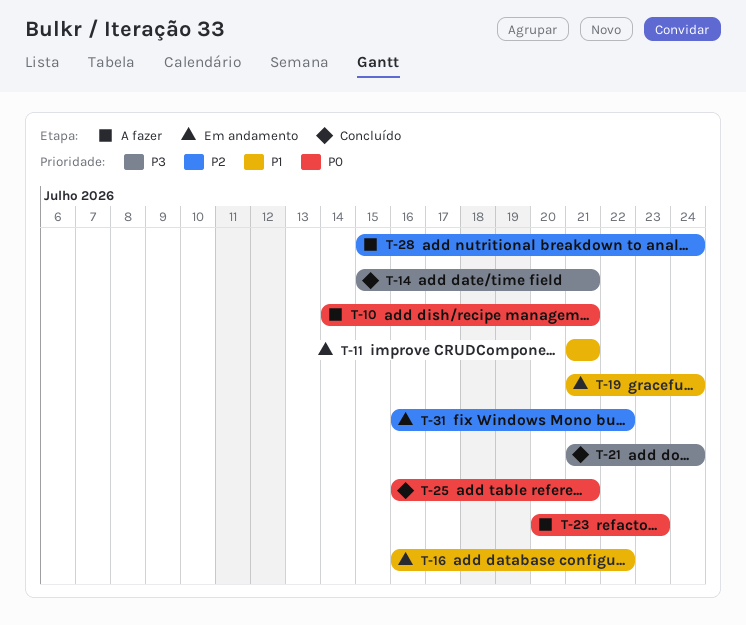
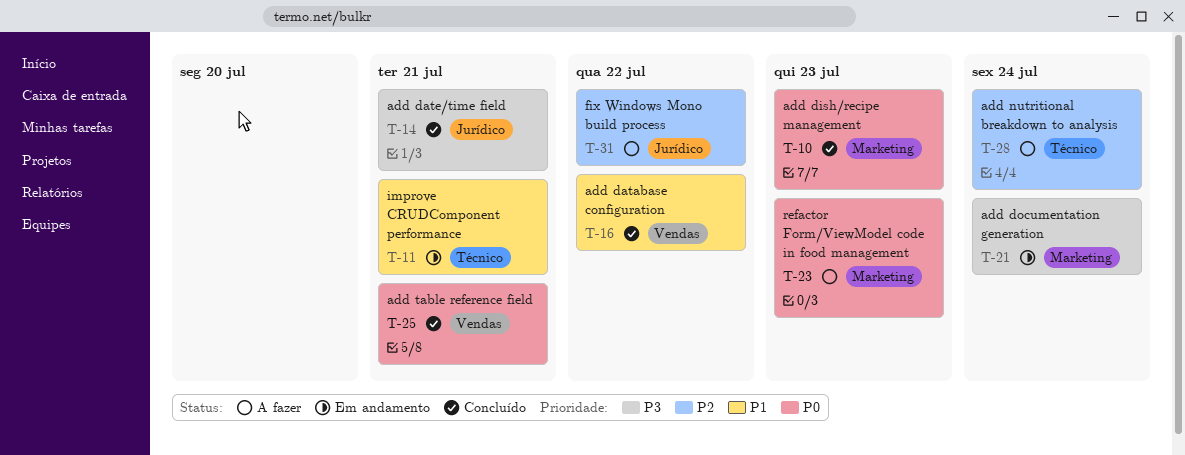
T-10, status: A fazer -> Concluído
T-10, due: Jul 21 -> Jul 23
T-16, status: Em andamento -> Concluído
T-19: present -> none
T-21, status: Concluído -> Em andamento
T-31, status: Em andamento -> A fazer

